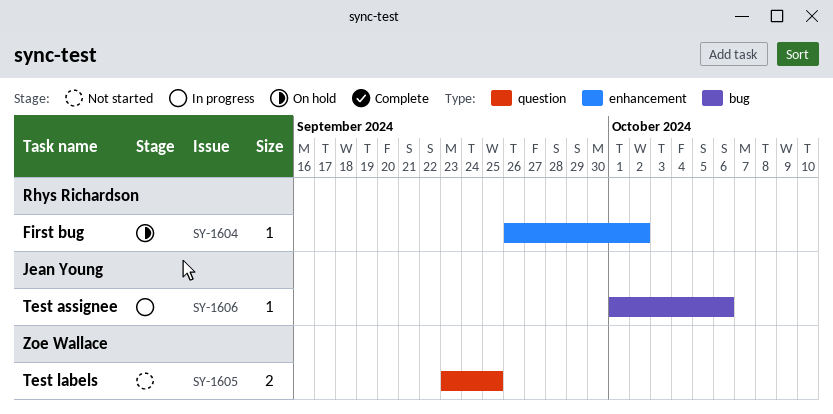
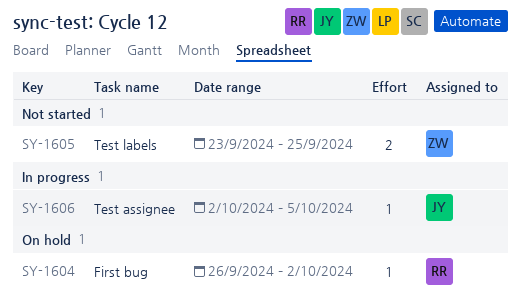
SY-1606, start: Oct 1 -> Oct 2
SY-1606, due: Oct 6 -> Oct 5

